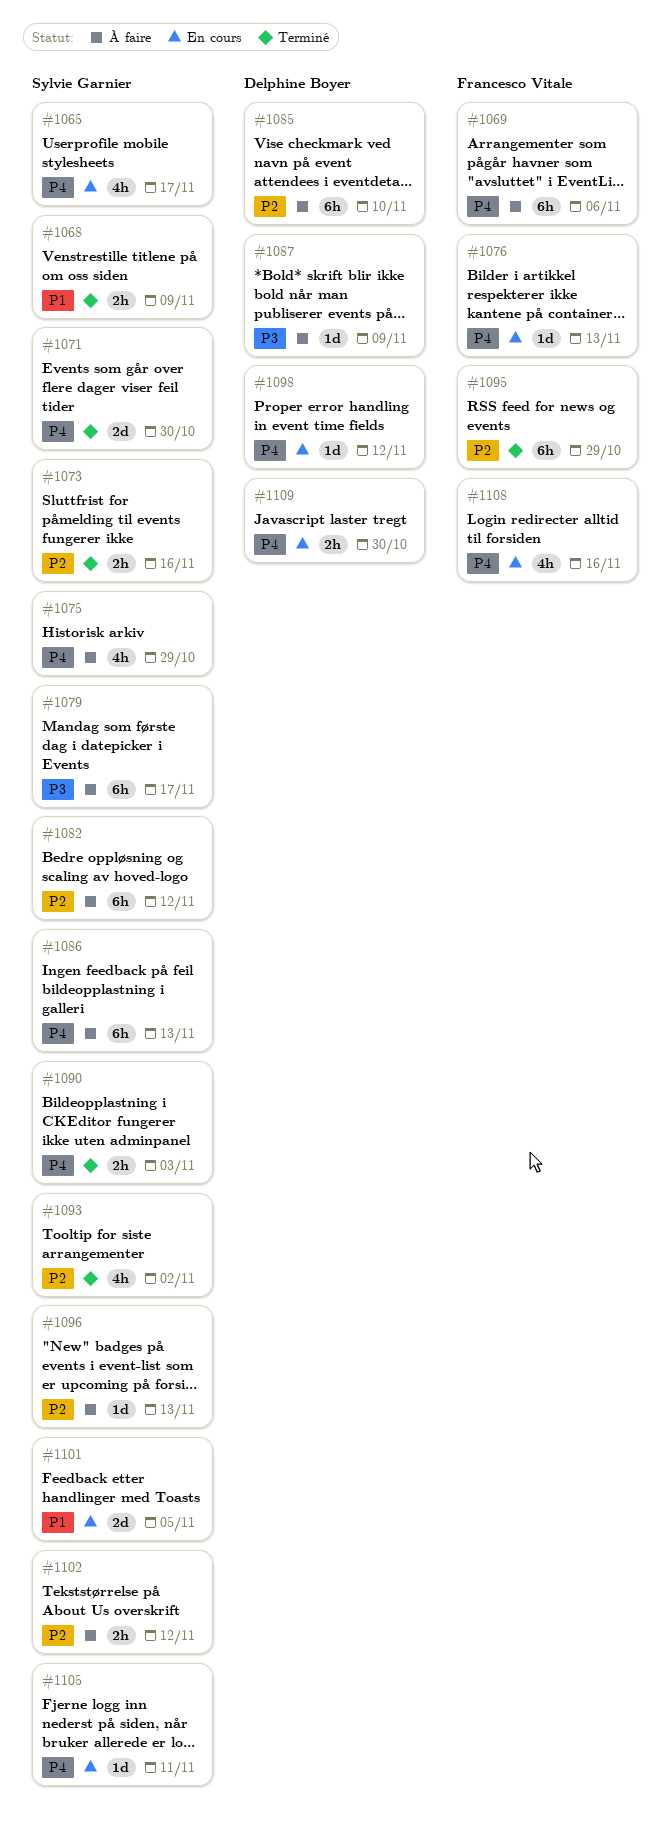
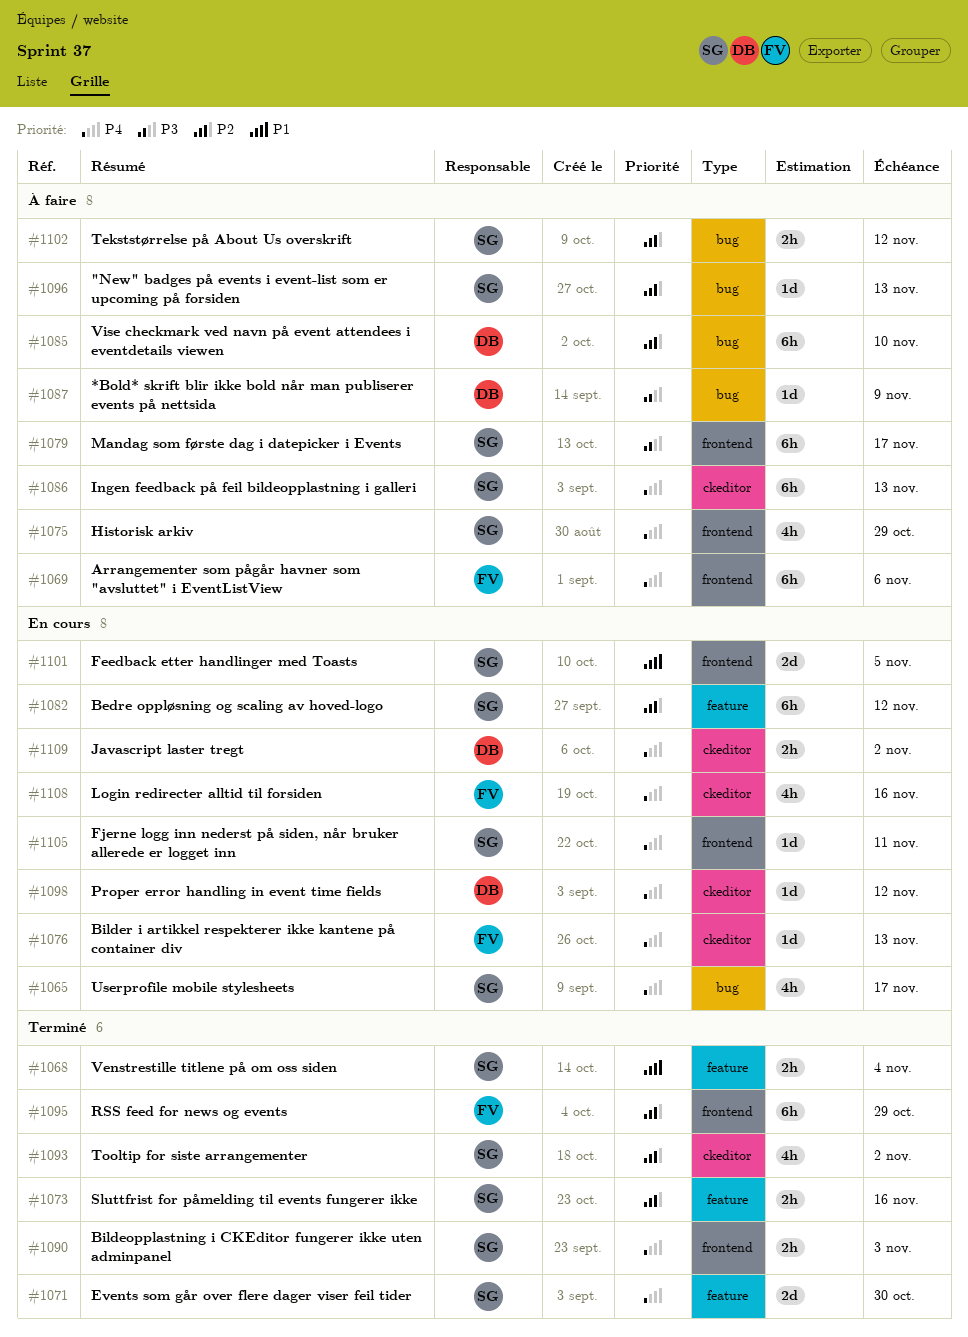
#1068, due: Nov 9 -> Nov 4
#1082, status: À faire -> En cours
#1109, due: Oct 30 -> Nov 2

